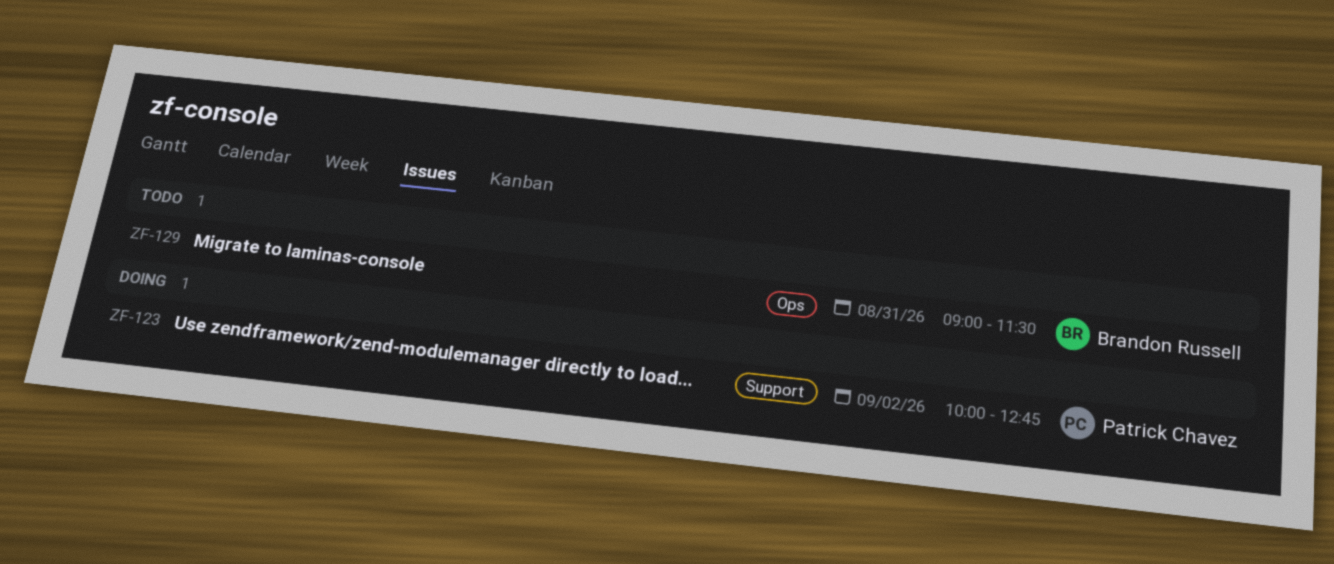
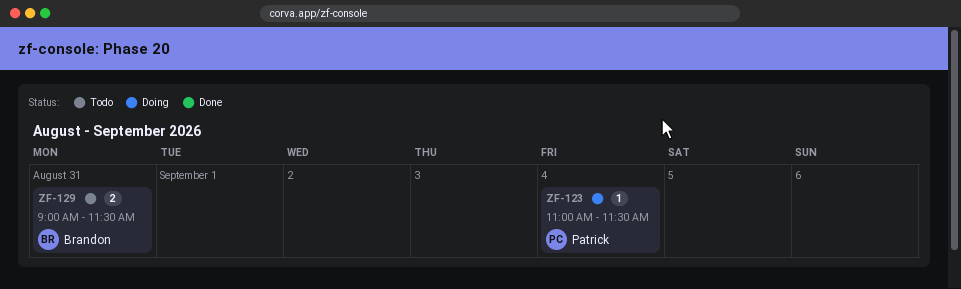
ZF-123, day: Sep 2 -> Sep 4
ZF-123, begins: 10:00 -> 11:00
ZF-123, ends: 12:45 -> 11:30

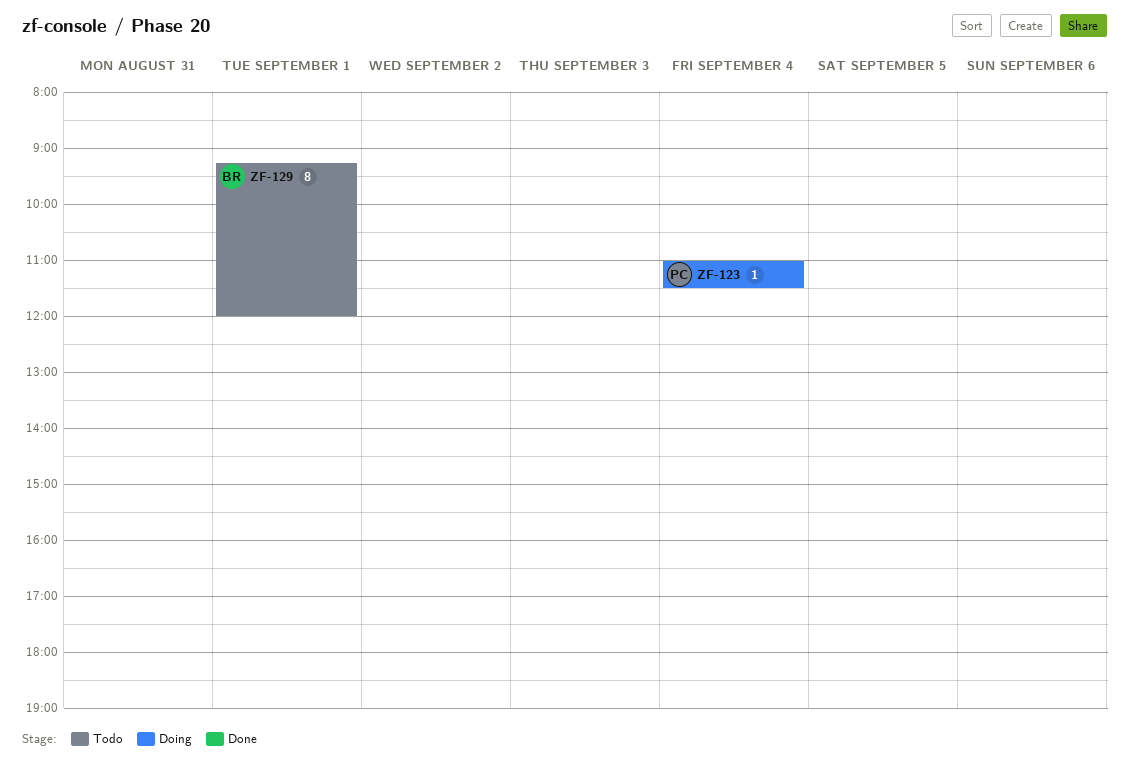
ZF-129, estimate: 2 -> 8
ZF-129, day: Aug 31 -> Sep 1
ZF-129, begins: 09:00 -> 09:15
ZF-129, ends: 11:30 -> 12:00

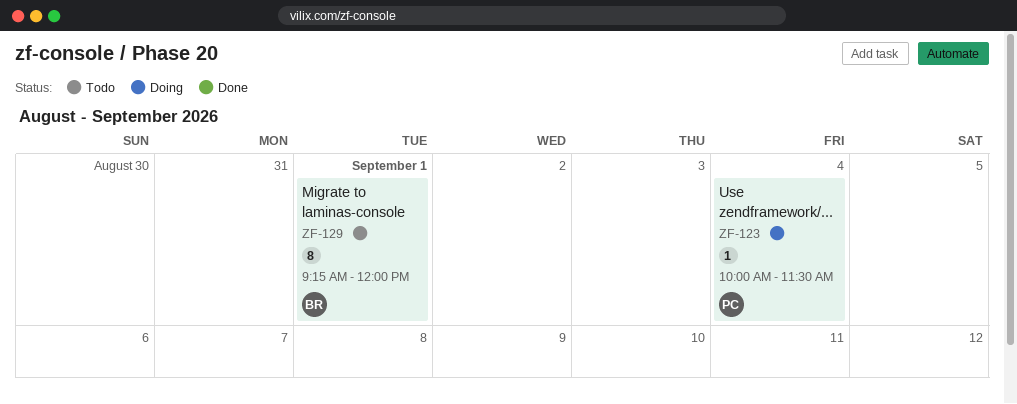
ZF-123, begins: 11:00 -> 10:00

